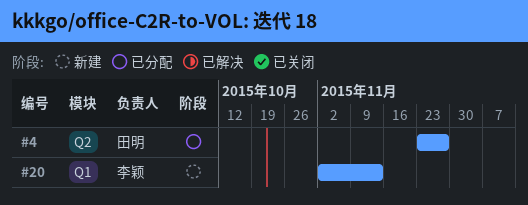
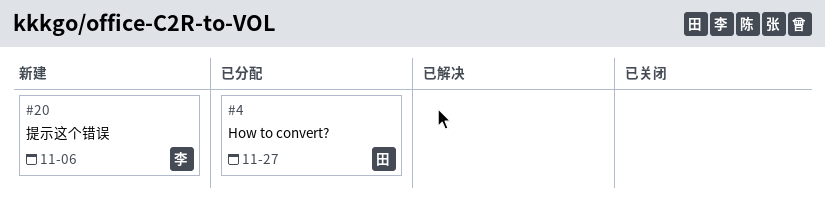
#20, due: Nov 13 -> Nov 6

